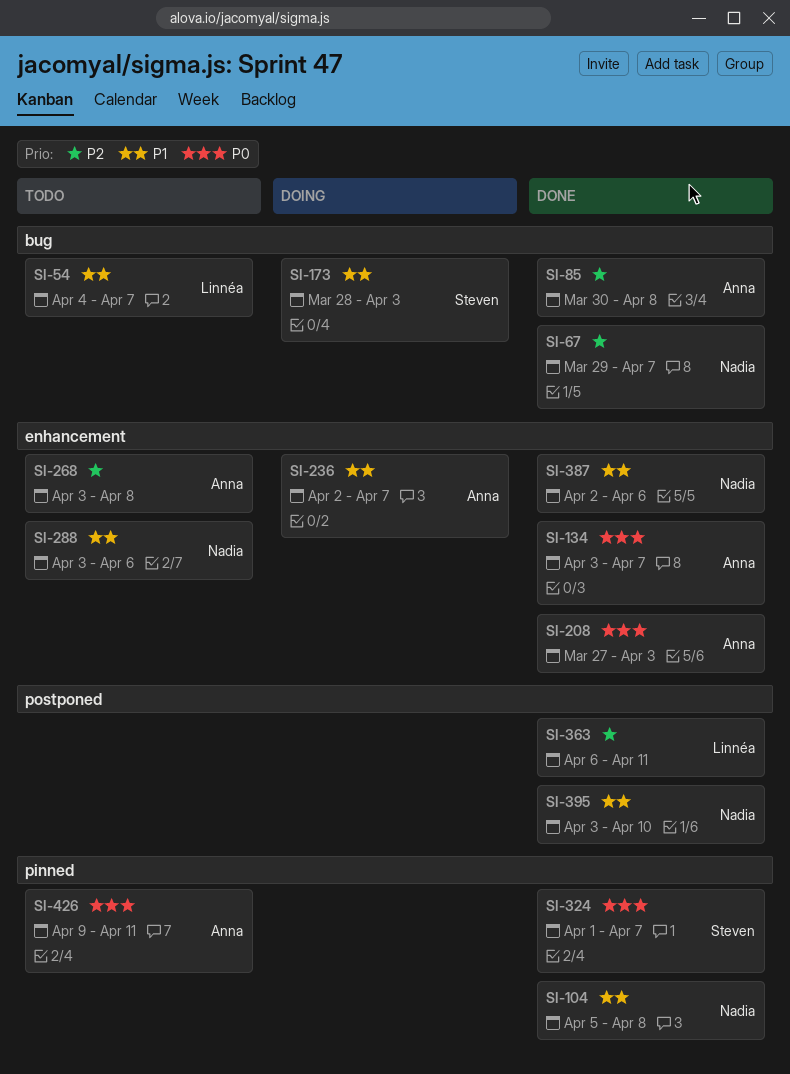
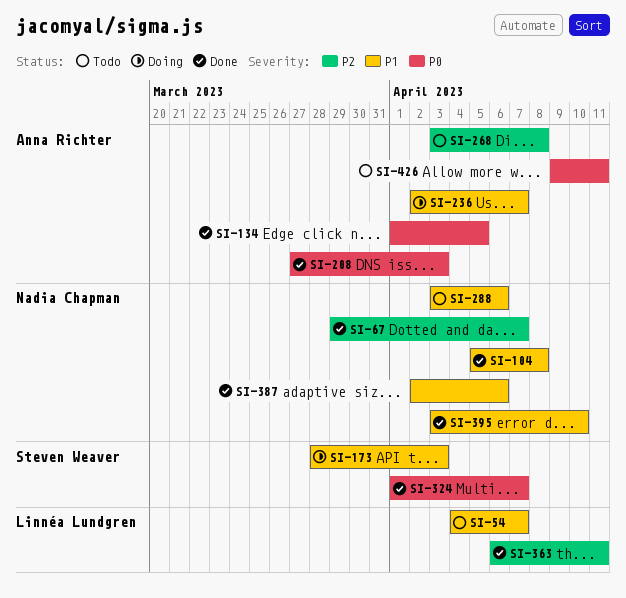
SI-85: present -> none
SI-134, start: Apr 3 -> Apr 1
SI-134, due: Apr 7 -> Apr 5

